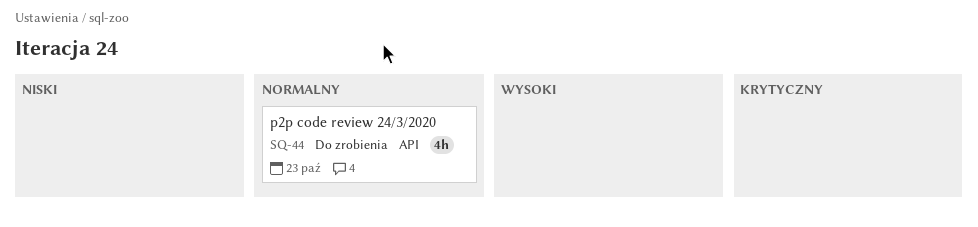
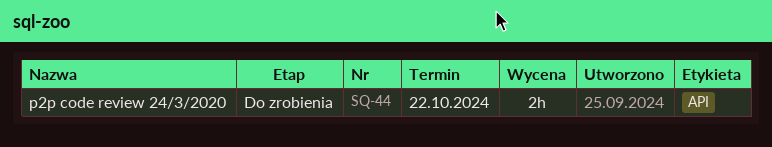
SQ-44, estimate: 4h -> 2h
SQ-44, due: Oct 23 -> Oct 22

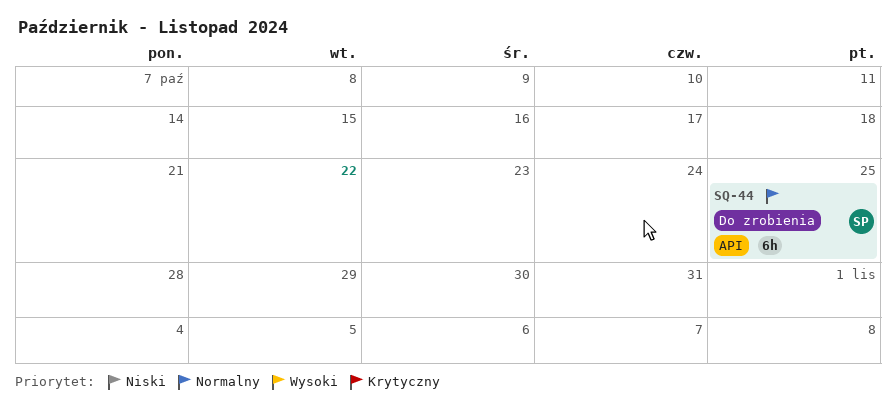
SQ-44, estimate: 2h -> 6h
SQ-44, due: Oct 22 -> Oct 25

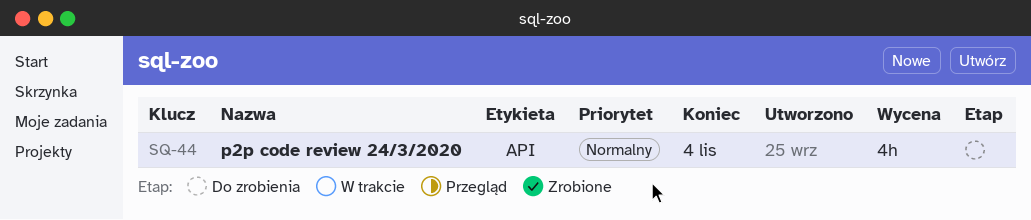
SQ-44, estimate: 6h -> 4h
SQ-44, due: Oct 25 -> Nov 4

